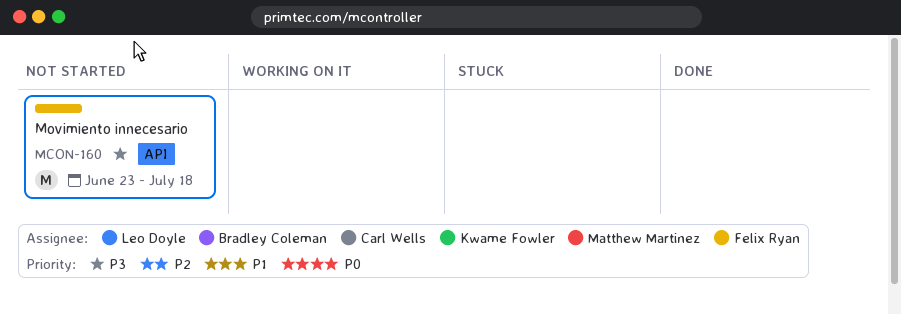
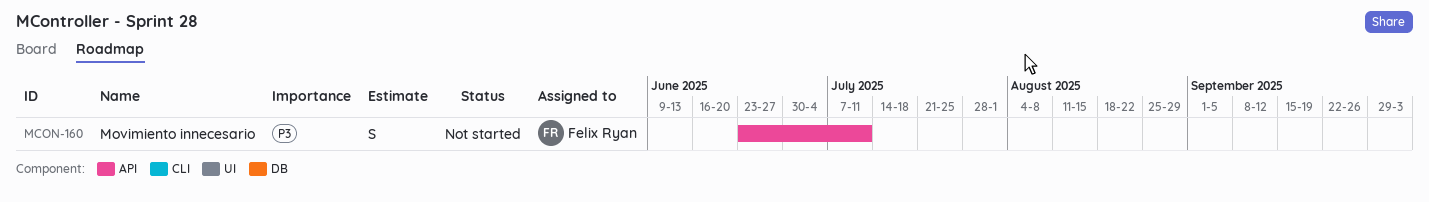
MCON-160, estimate: M -> S
MCON-160, due: Jul 18 -> Jul 11

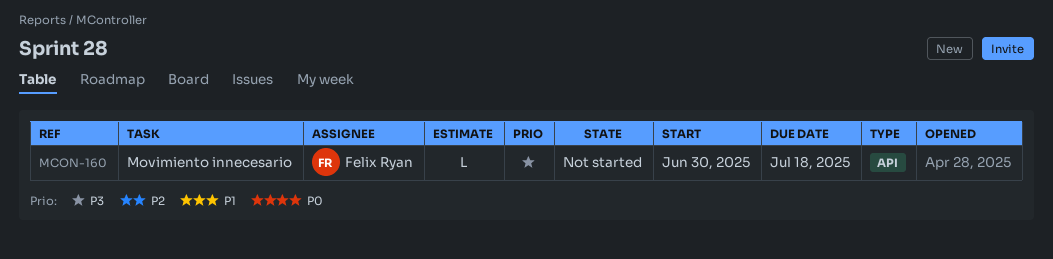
MCON-160, estimate: S -> L
MCON-160, start: Jun 23 -> Jun 30
MCON-160, due: Jul 11 -> Jul 18

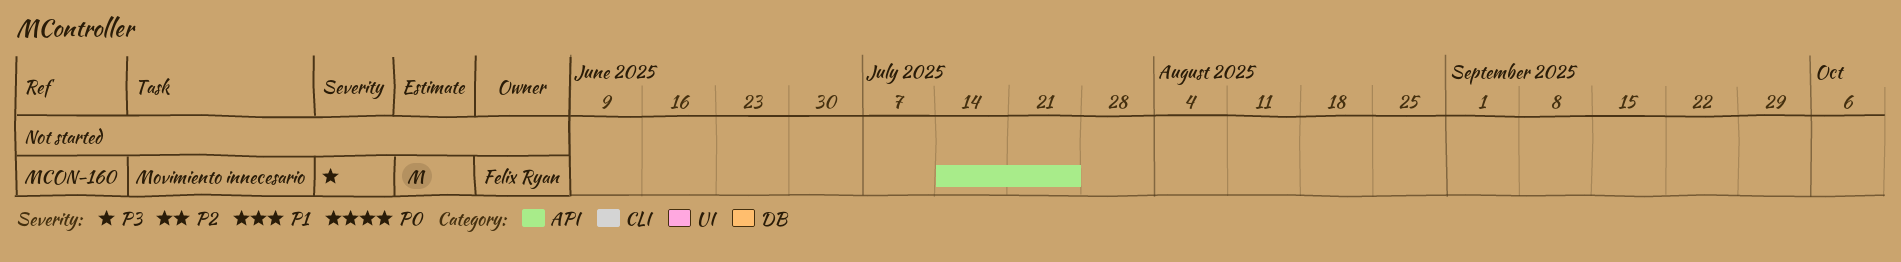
MCON-160, estimate: L -> M
MCON-160, start: Jun 30 -> Jul 14
MCON-160, due: Jul 18 -> Jul 25

